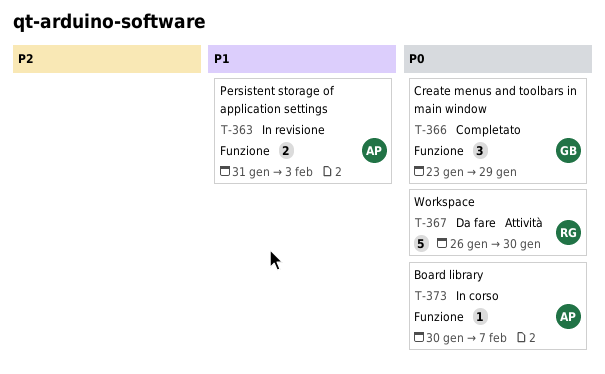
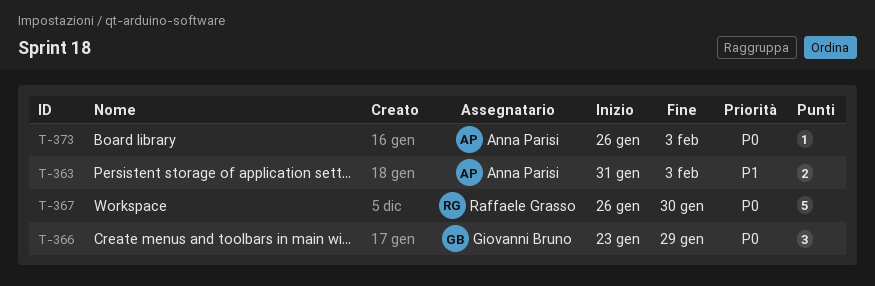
T-373, start: Jan 30 -> Jan 26
T-373, due: Feb 7 -> Feb 3

